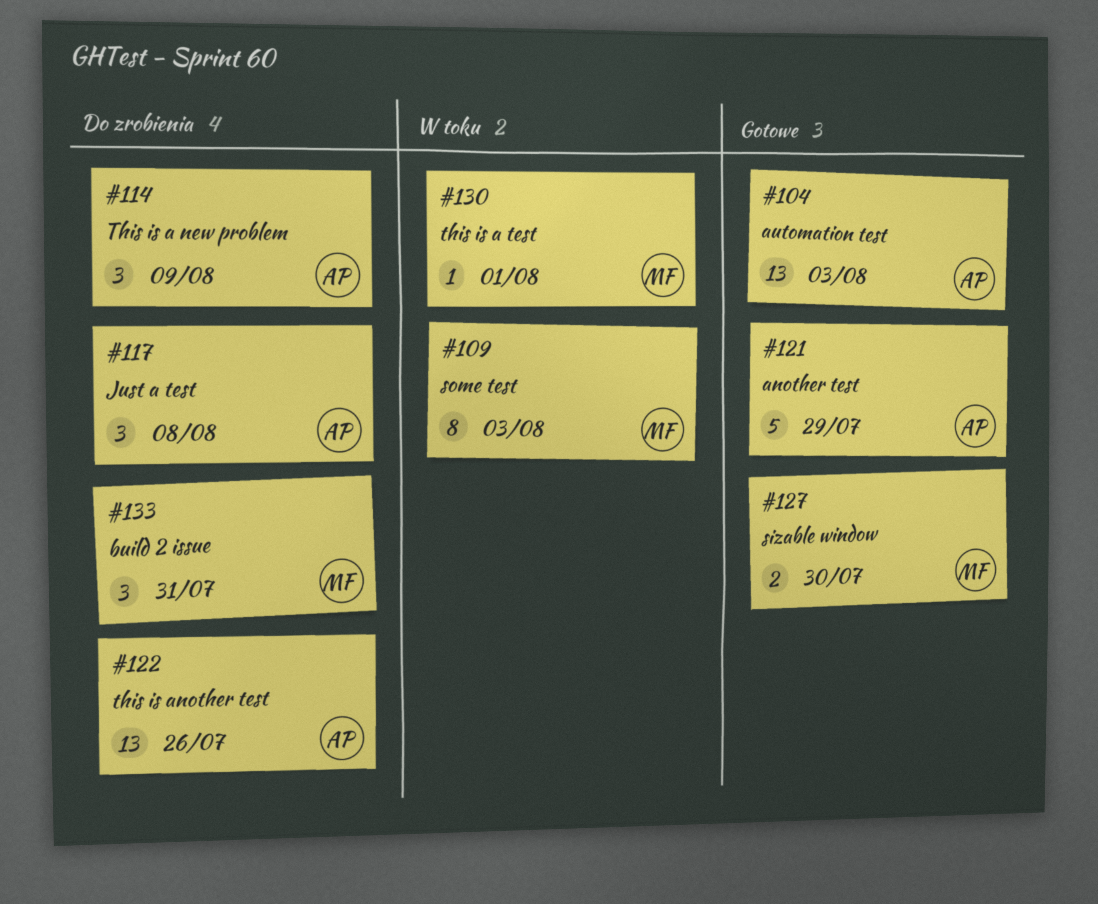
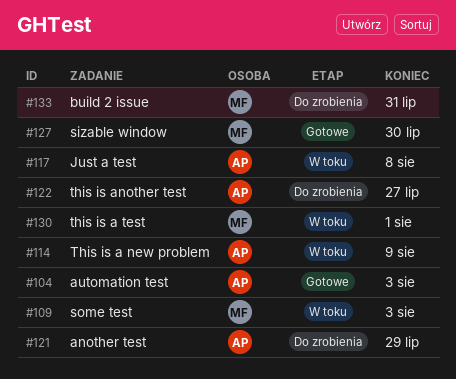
#114, status: Do zrobienia -> W toku
#117, status: Do zrobienia -> W toku
#121, status: Gotowe -> Do zrobienia
#122, due: Jul 26 -> Jul 27

